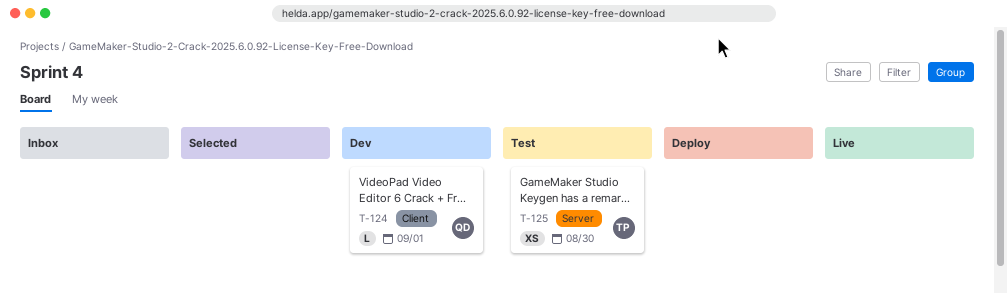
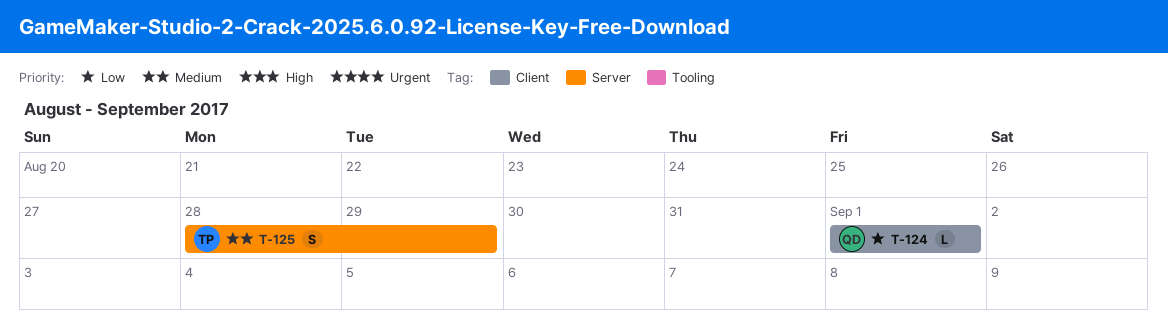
T-125, estimate: XS -> S
T-125, due: Aug 30 -> Aug 29

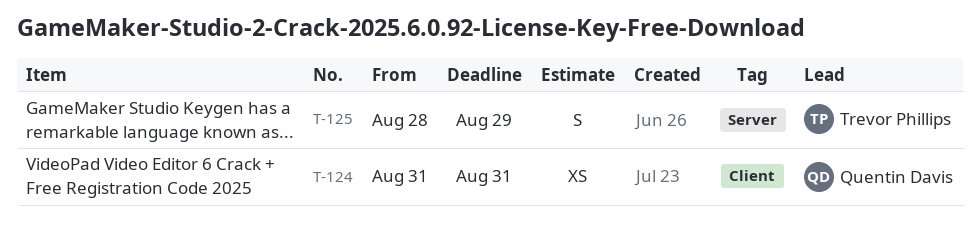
T-124, estimate: L -> XS
T-124, start: Sep 1 -> Aug 31
T-124, due: Sep 1 -> Aug 31

